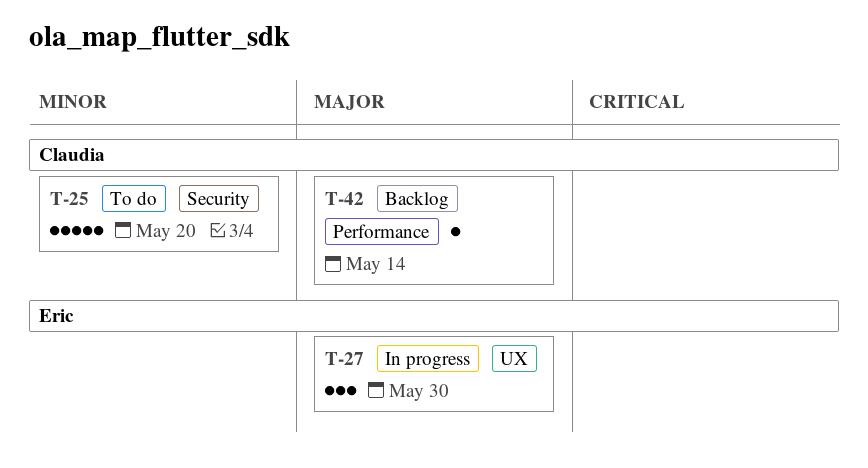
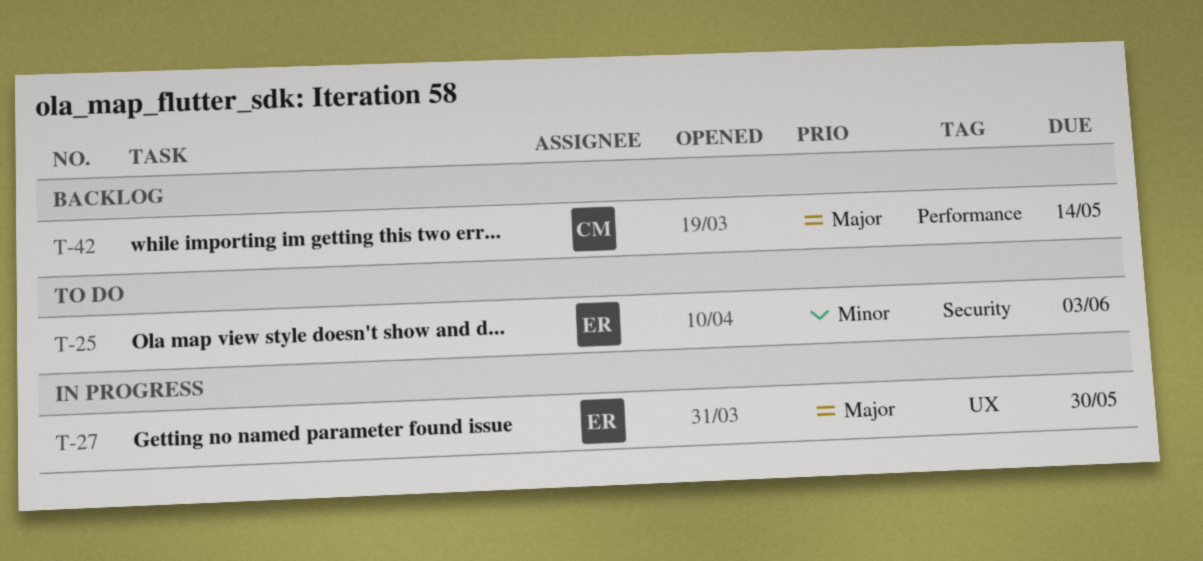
T-25, owner: Claudia -> Eric
T-25, due: May 20 -> Jun 3

